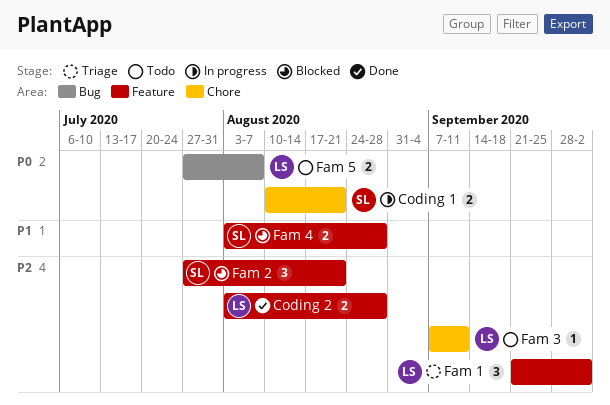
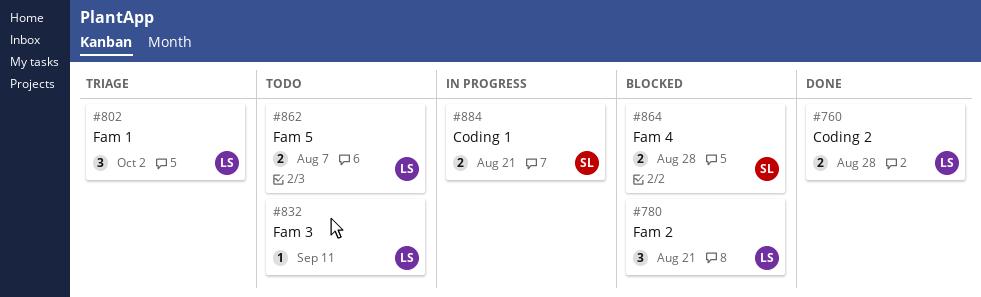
Fam 2, owner: SL -> LS

